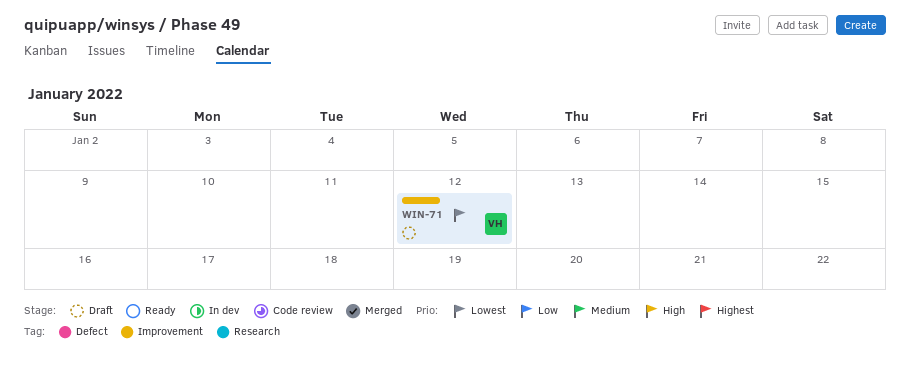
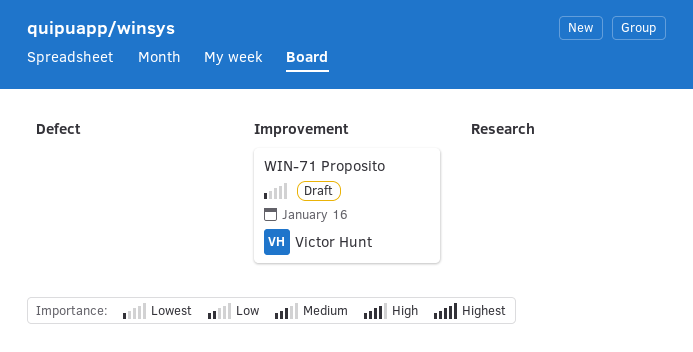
WIN-71, due: Jan 12 -> Jan 16

